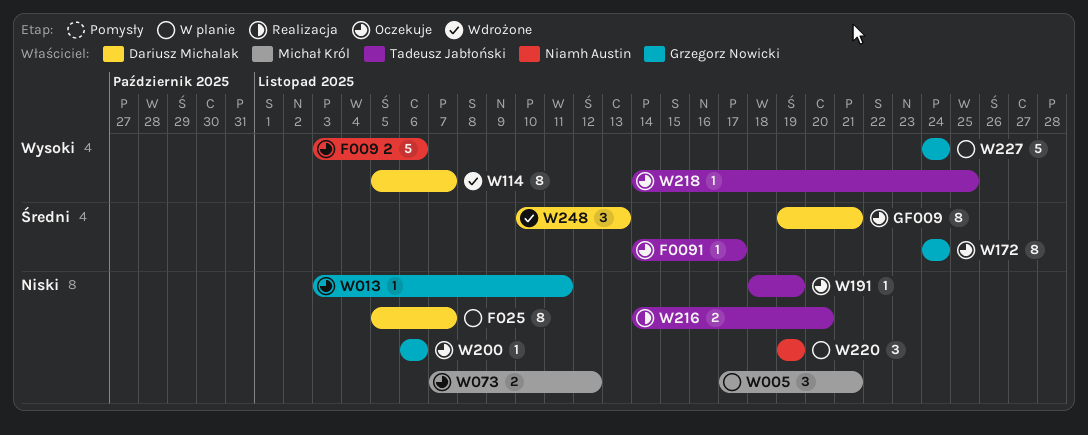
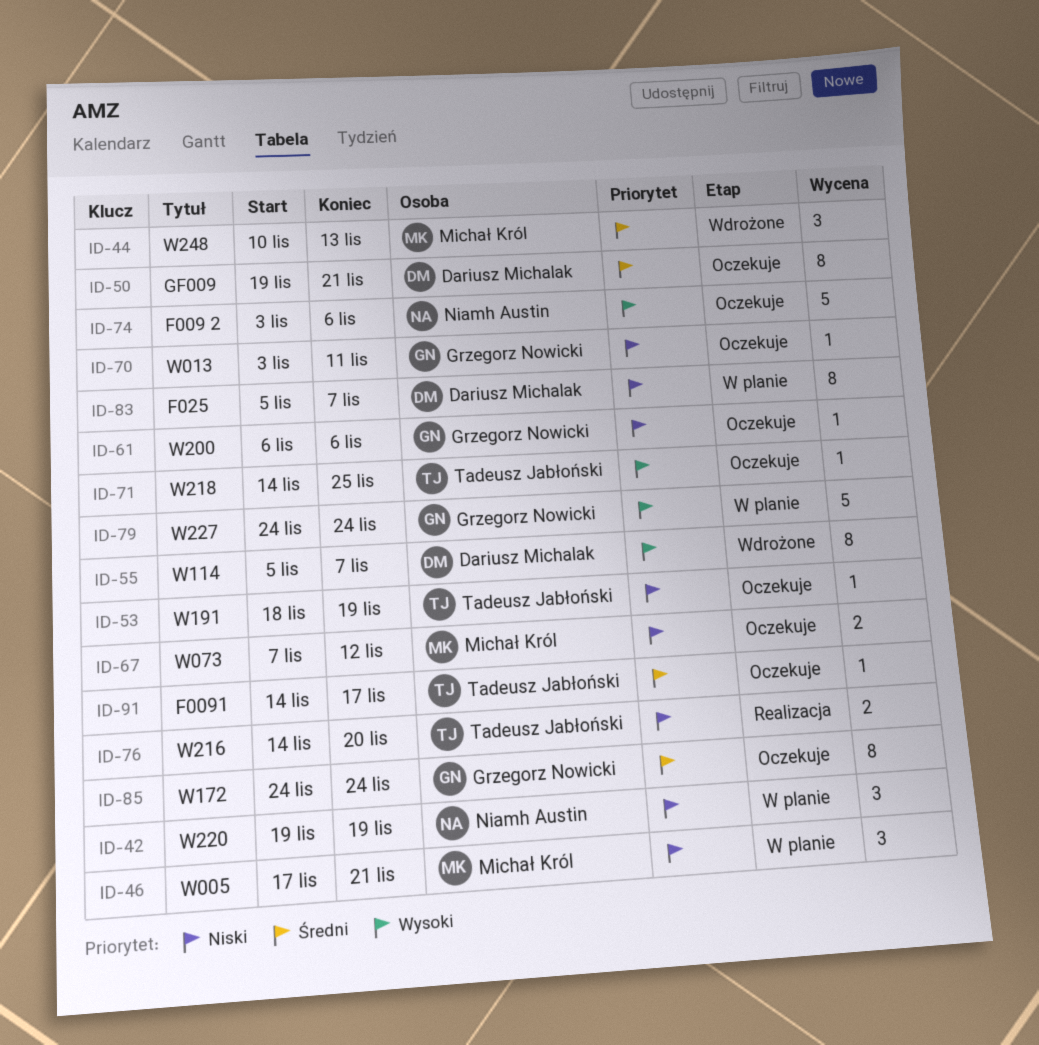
W248, owner: Dariusz Michalak -> Michał Król

